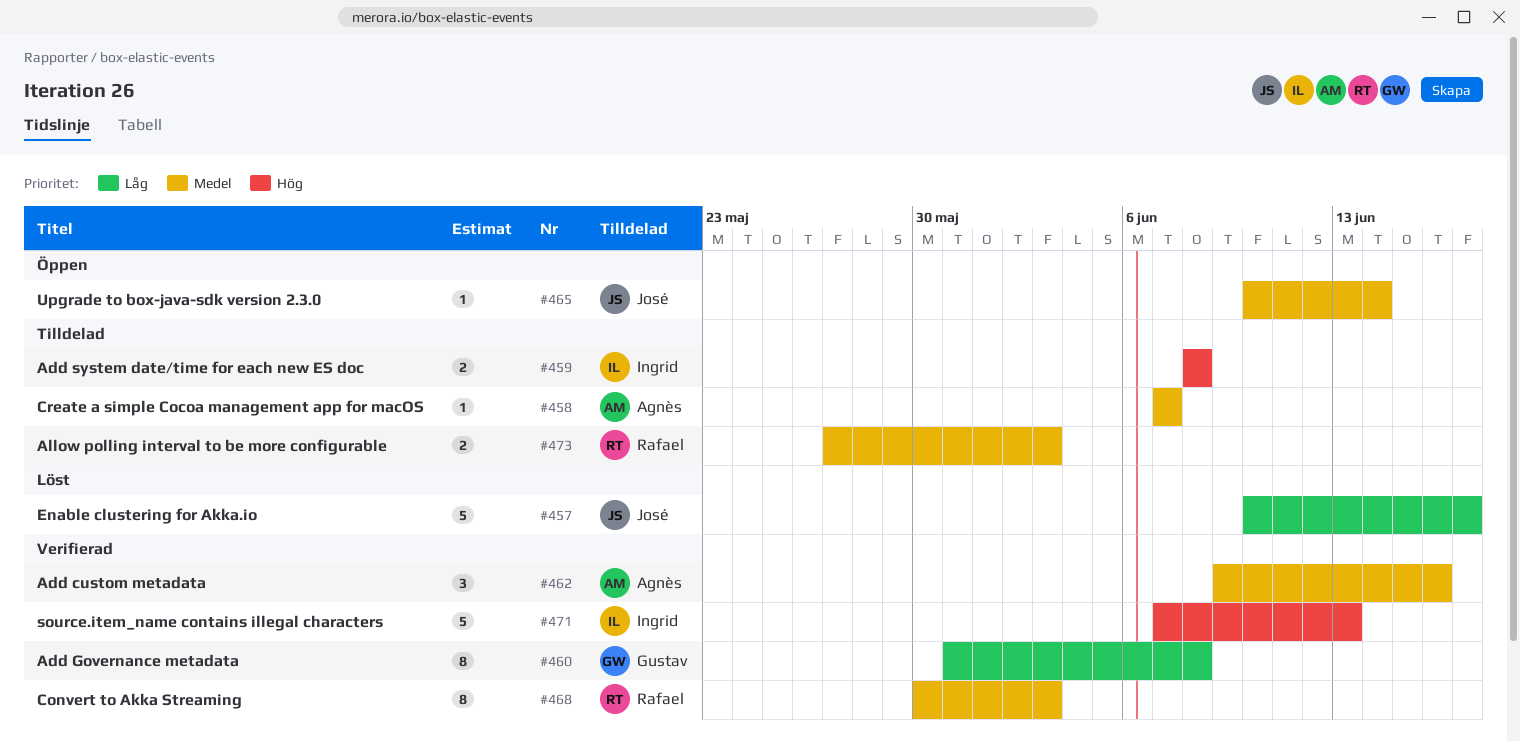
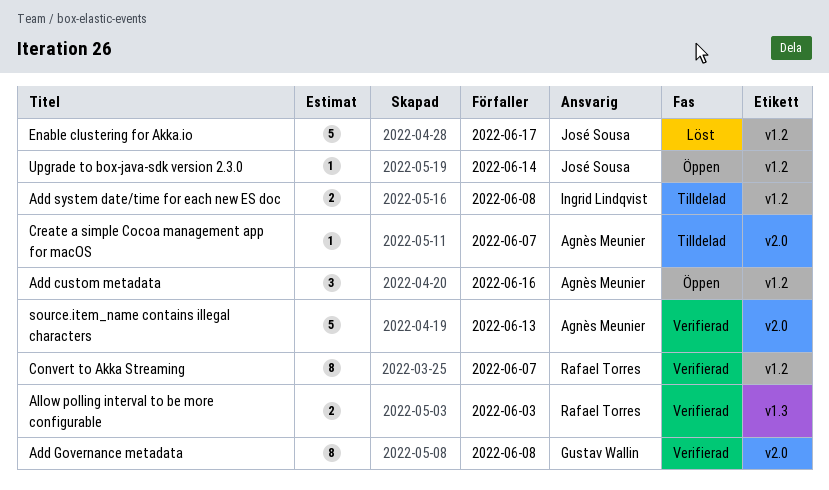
Add custom metadata, status: Verifierad -> Öppen
Allow polling interval to be more configurable, status: Tilldelad -> Verifierad
Convert to Akka Streaming, due: Jun 3 -> Jun 7
source.item_name contains illegal characters, owner: Ingrid Lindqvist -> Agnès Meunier

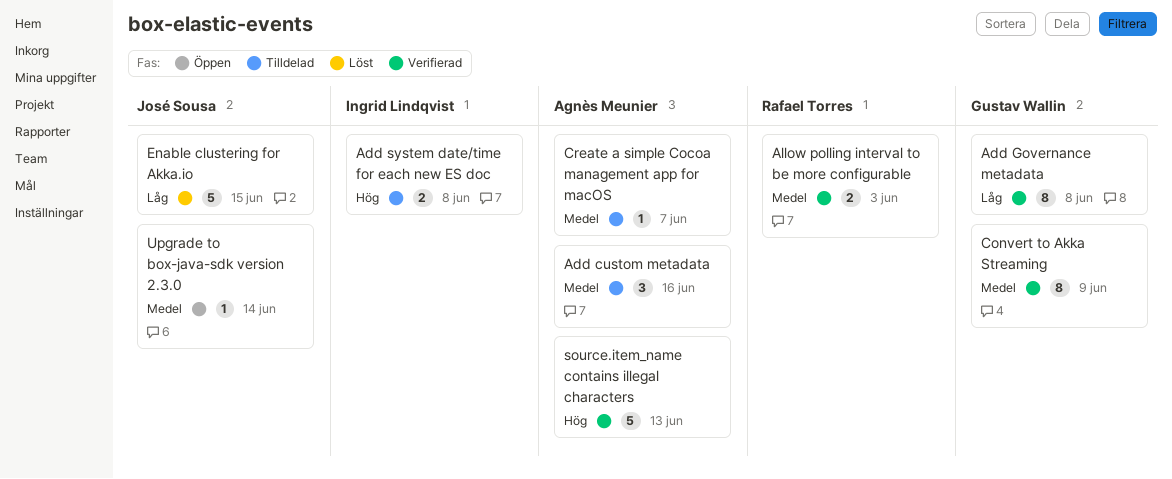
Add custom metadata, status: Öppen -> Tilldelad
Convert to Akka Streaming, owner: Rafael Torres -> Gustav Wallin
Convert to Akka Streaming, due: Jun 7 -> Jun 9
Enable clustering for Akka.io, due: Jun 17 -> Jun 15

